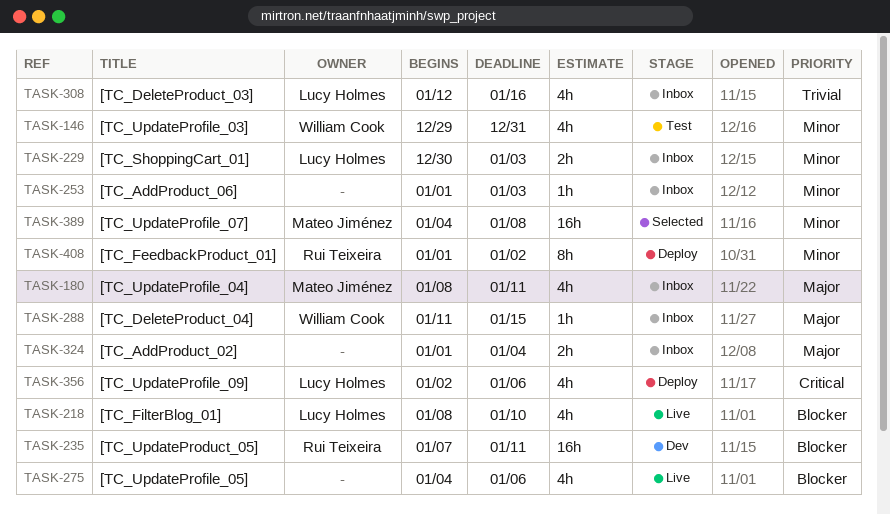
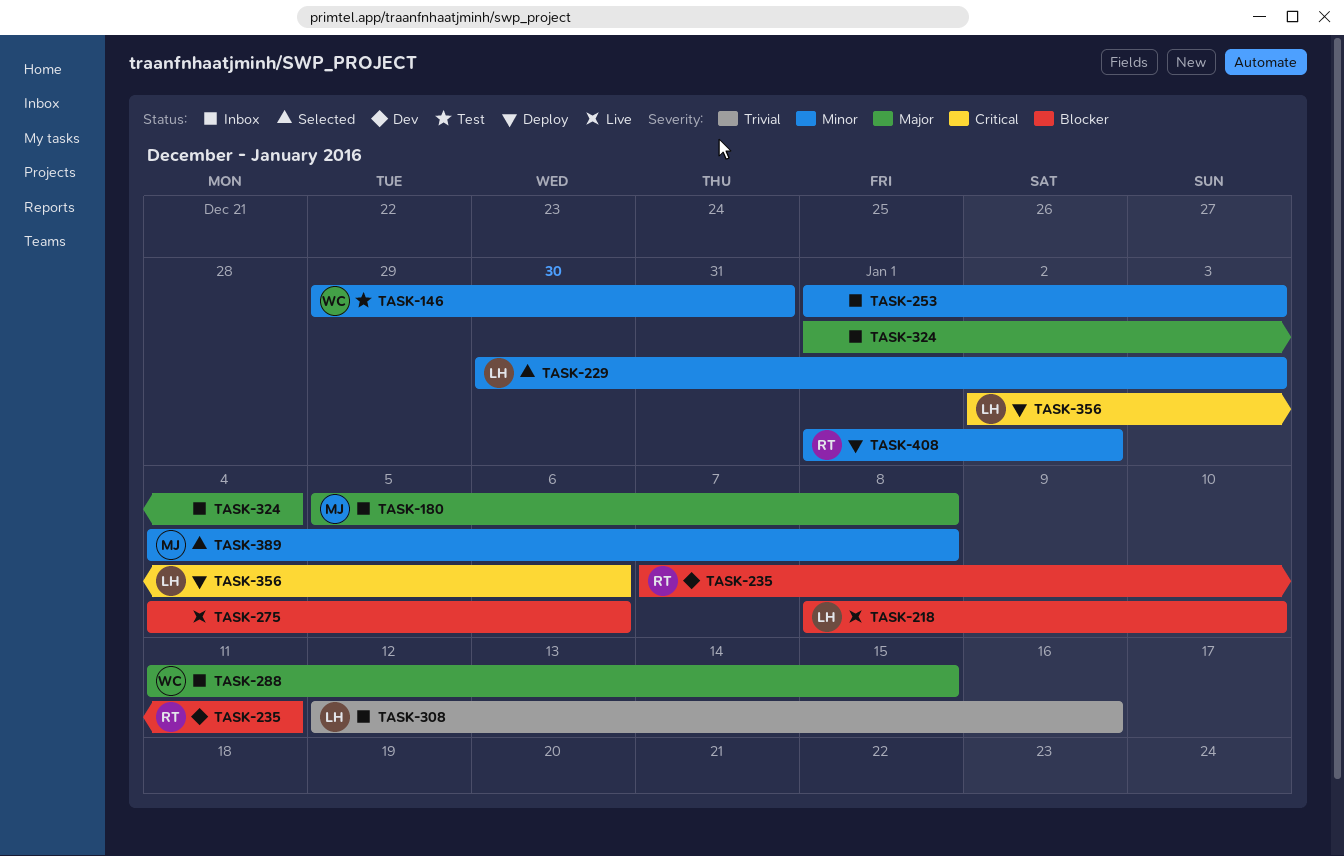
TASK-180, start: Jan 8 -> Jan 5
TASK-180, due: Jan 11 -> Jan 8
TASK-229, status: Inbox -> Selected

